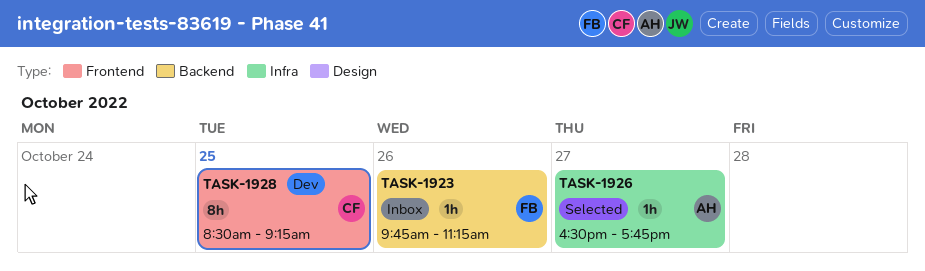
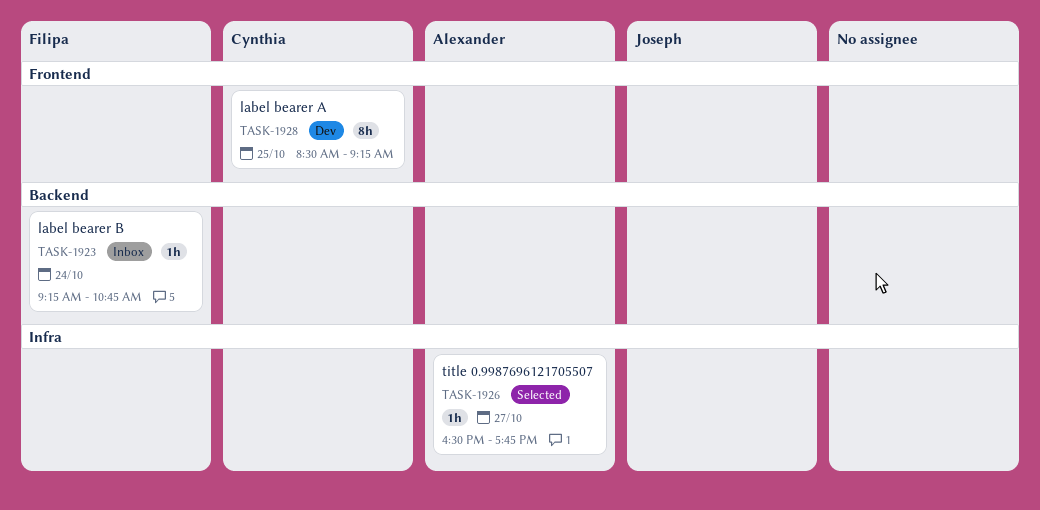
TASK-1923, day: Oct 26 -> Oct 24
TASK-1923, begins: 09:45 -> 09:15
TASK-1923, ends: 11:15 -> 10:45

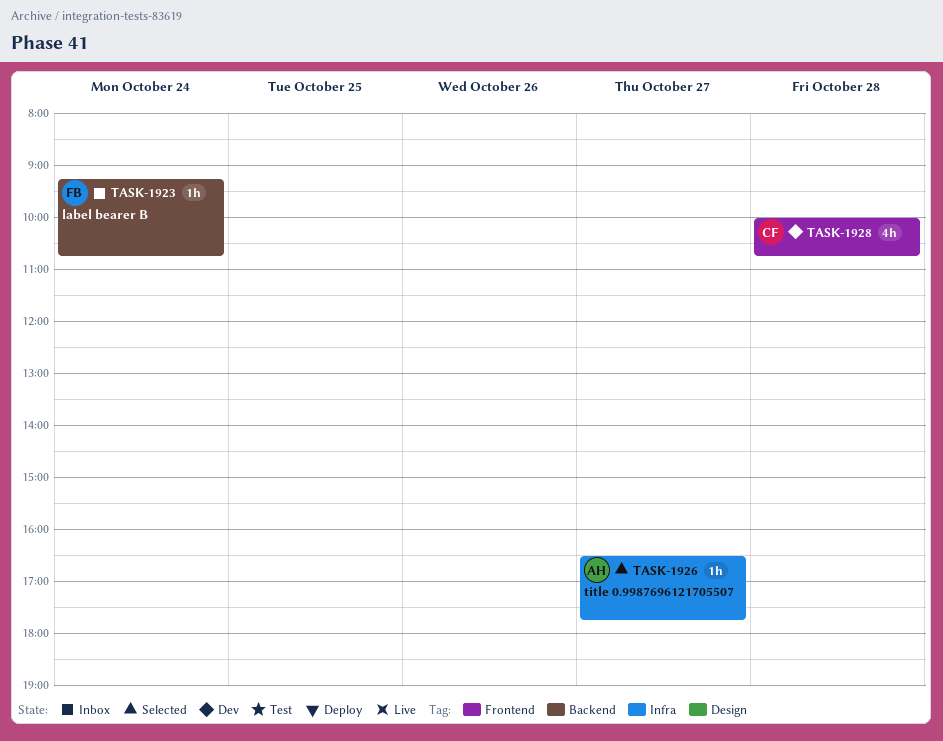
TASK-1928, estimate: 8h -> 4h
TASK-1928, day: Oct 25 -> Oct 28
TASK-1928, begins: 08:30 -> 10:00
TASK-1928, ends: 09:15 -> 10:45

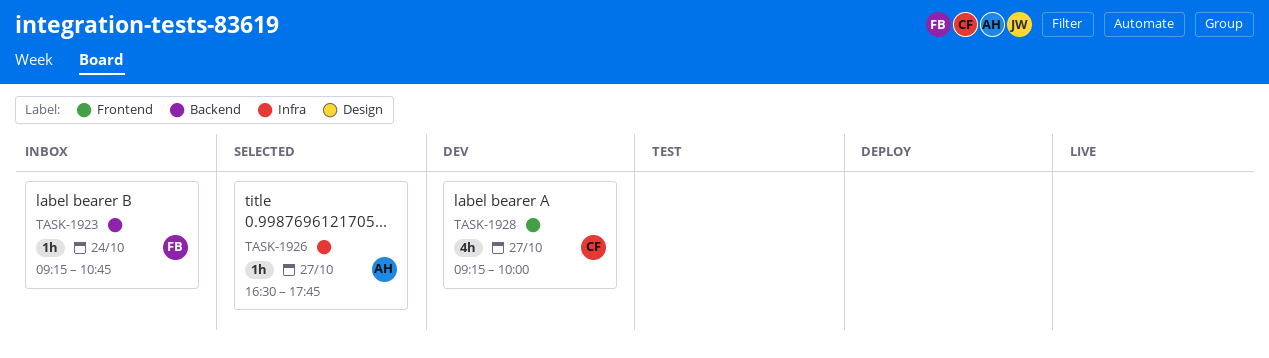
TASK-1928, day: Oct 28 -> Oct 27
TASK-1928, begins: 10:00 -> 09:15
TASK-1928, ends: 10:45 -> 10:00

